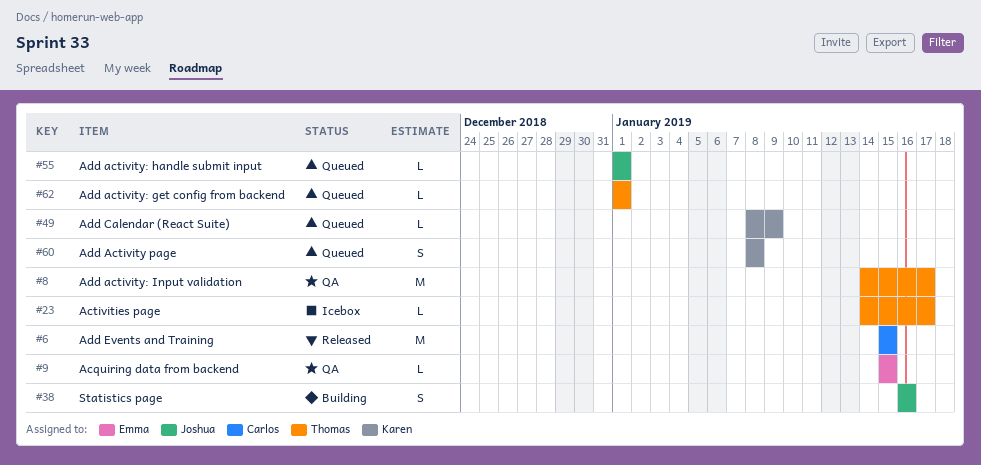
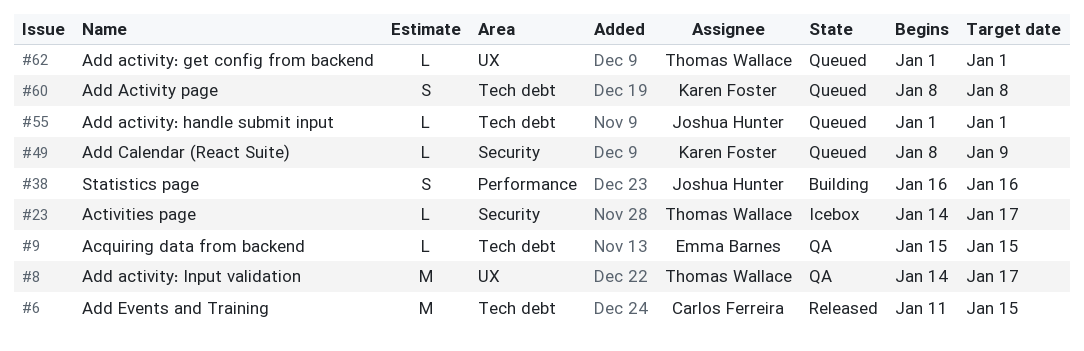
#6, start: Jan 15 -> Jan 11

